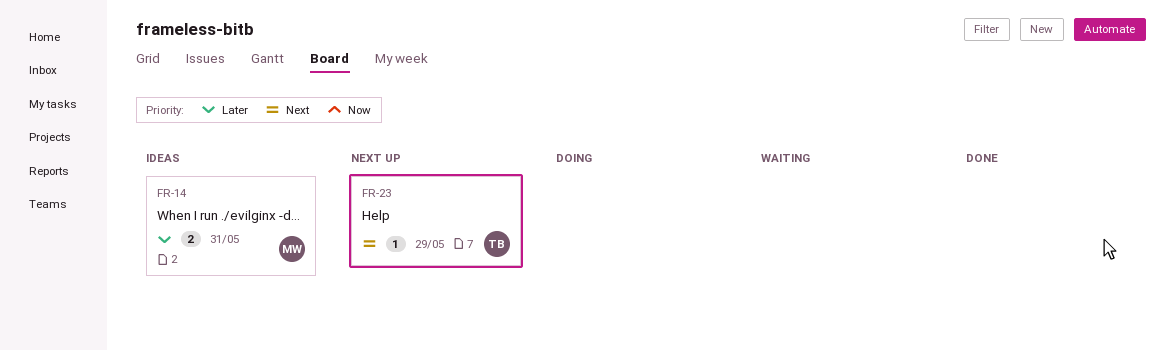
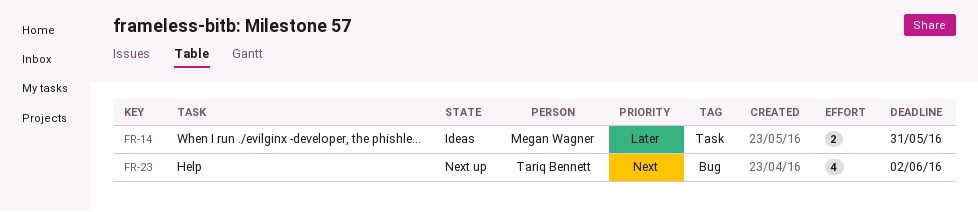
FR-23, estimate: 1 -> 4
FR-23, due: May 29 -> Jun 2

